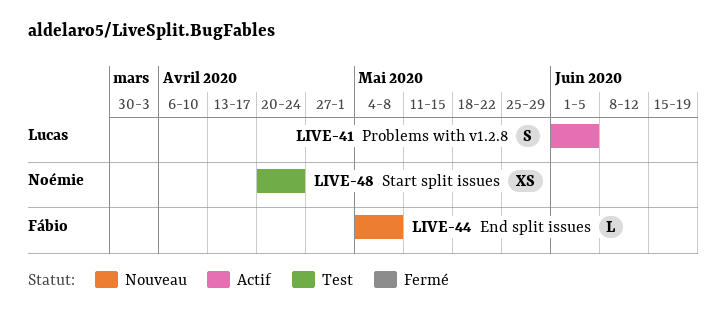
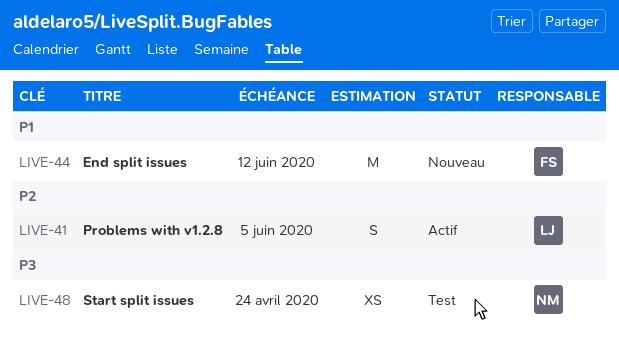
LIVE-44, estimate: L -> M
LIVE-44, due: May 8 -> Jun 12

